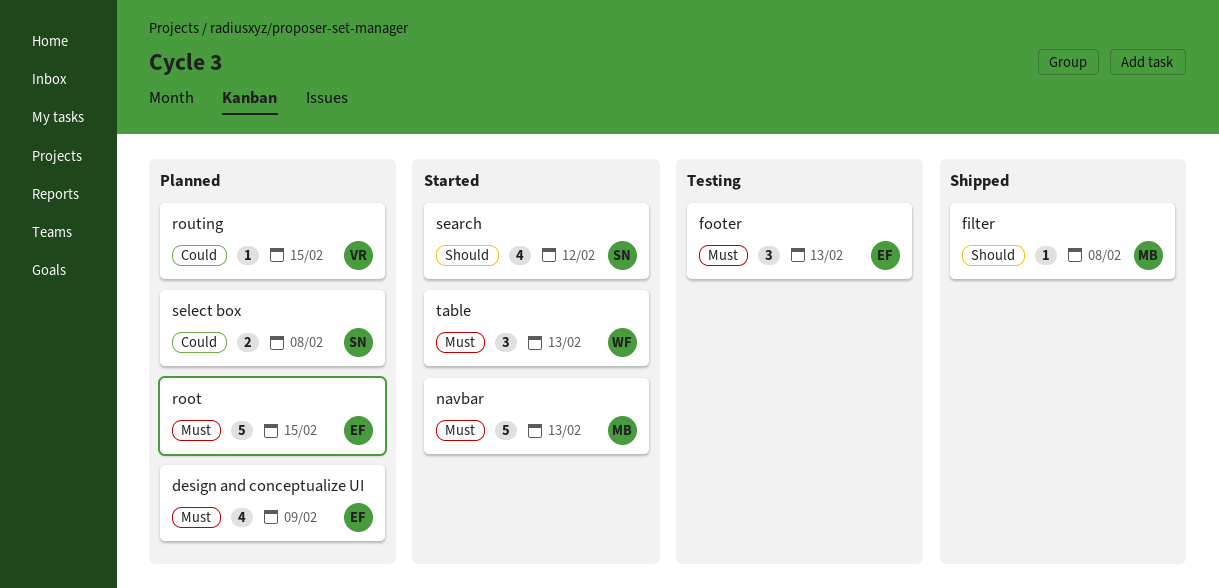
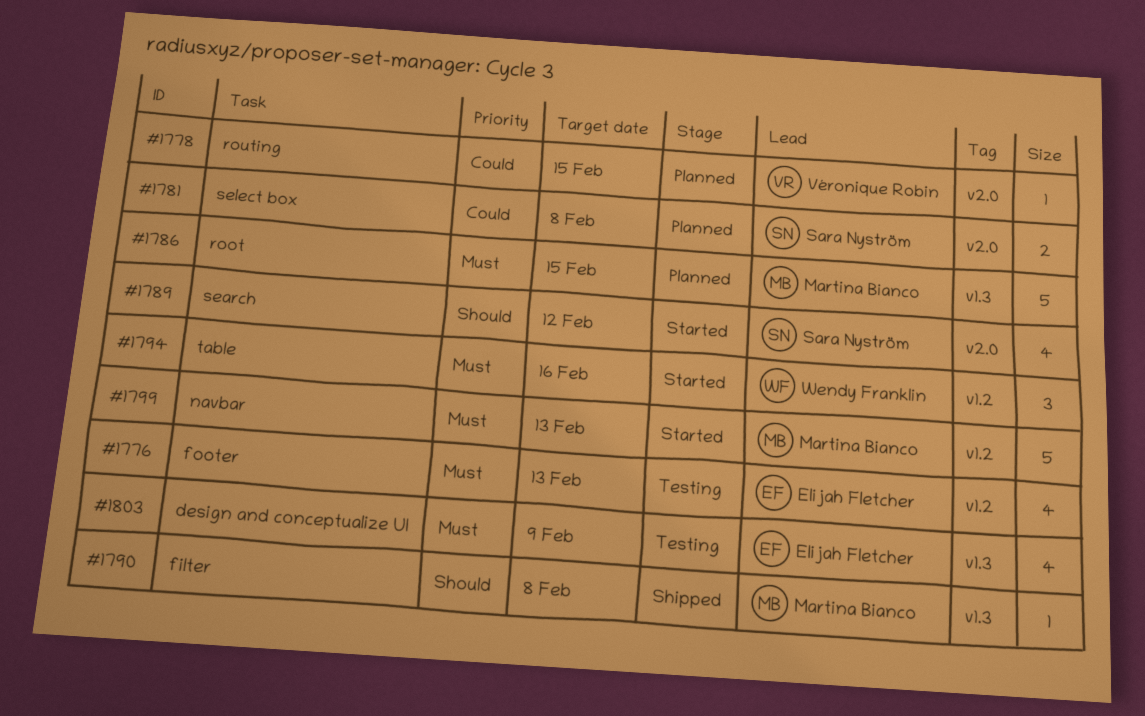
design and conceptualize UI, status: Planned -> Testing
footer, estimate: 3 -> 4
root, owner: Elijah Fletcher -> Martina Bianco
table, due: Feb 13 -> Feb 16

